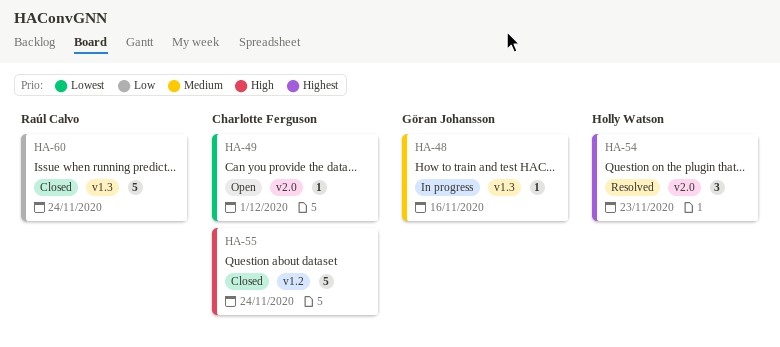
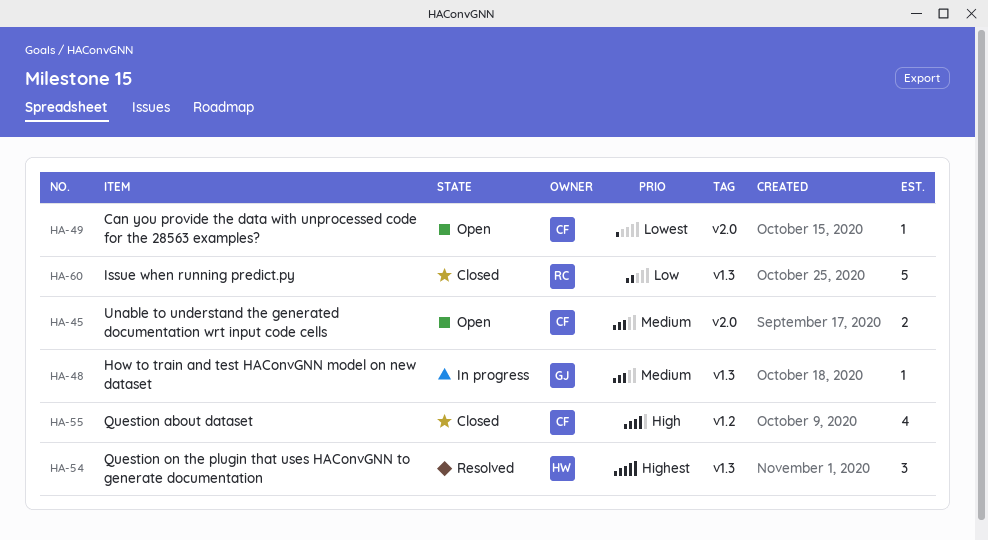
HA-45: none -> present
HA-54, label: v2.0 -> v1.3
HA-55, estimate: 5 -> 4

